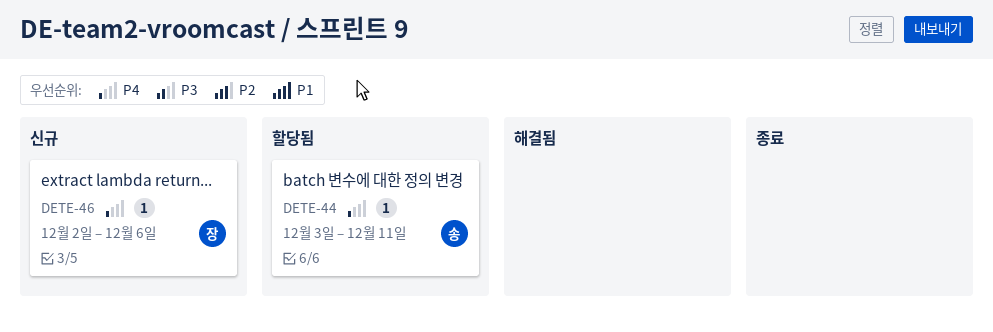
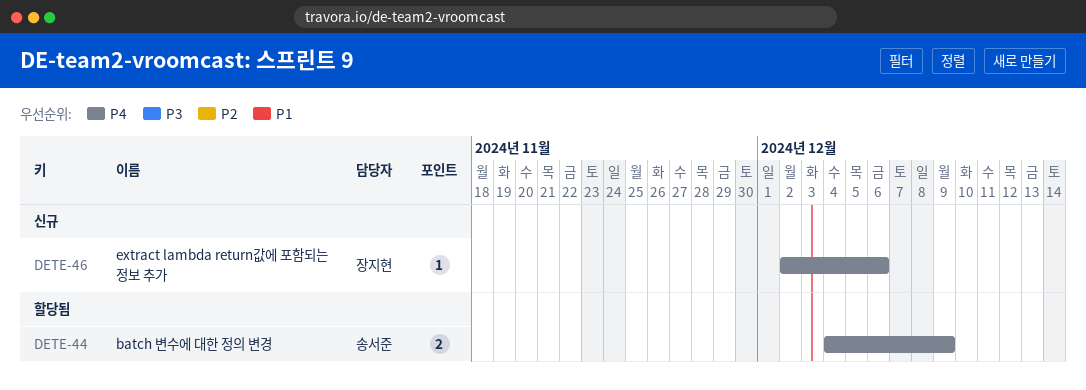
DETE-44, estimate: 1 -> 2
DETE-44, start: Dec 3 -> Dec 4
DETE-44, due: Dec 11 -> Dec 9

